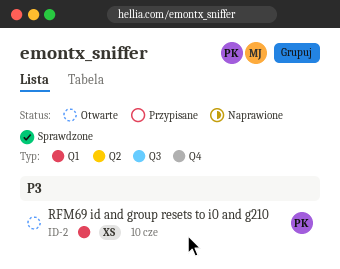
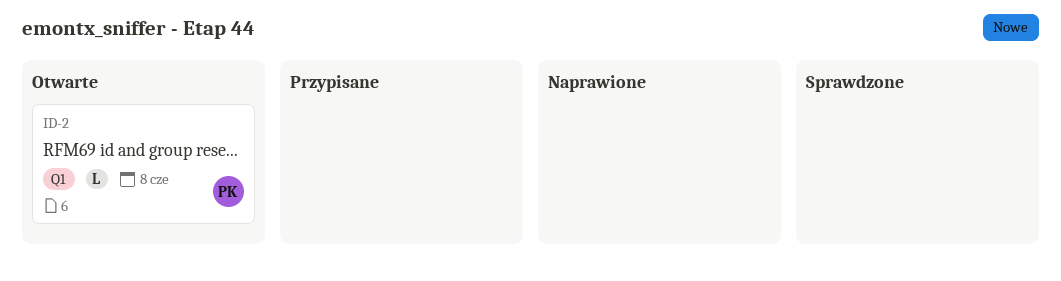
ID-2, estimate: XS -> L
ID-2, due: Jun 10 -> Jun 8

